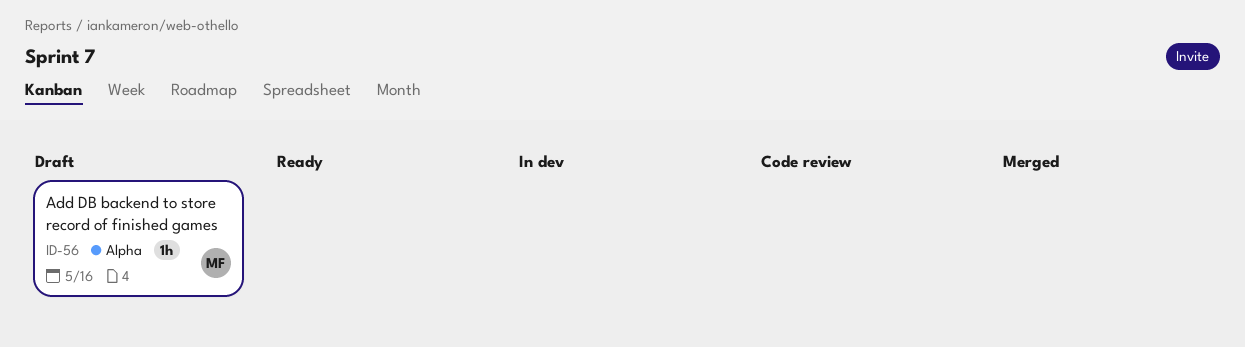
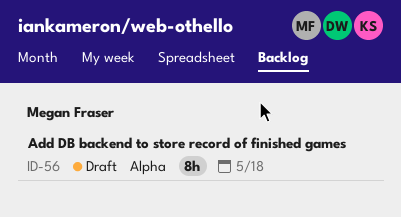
ID-56, estimate: 1h -> 8h
ID-56, due: May 16 -> May 18

